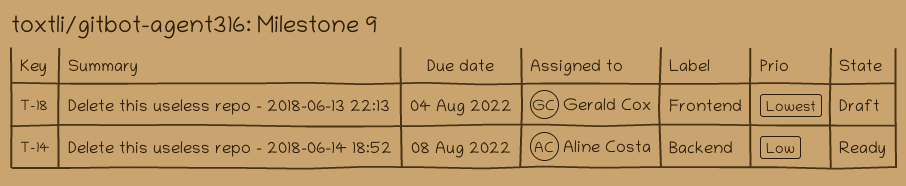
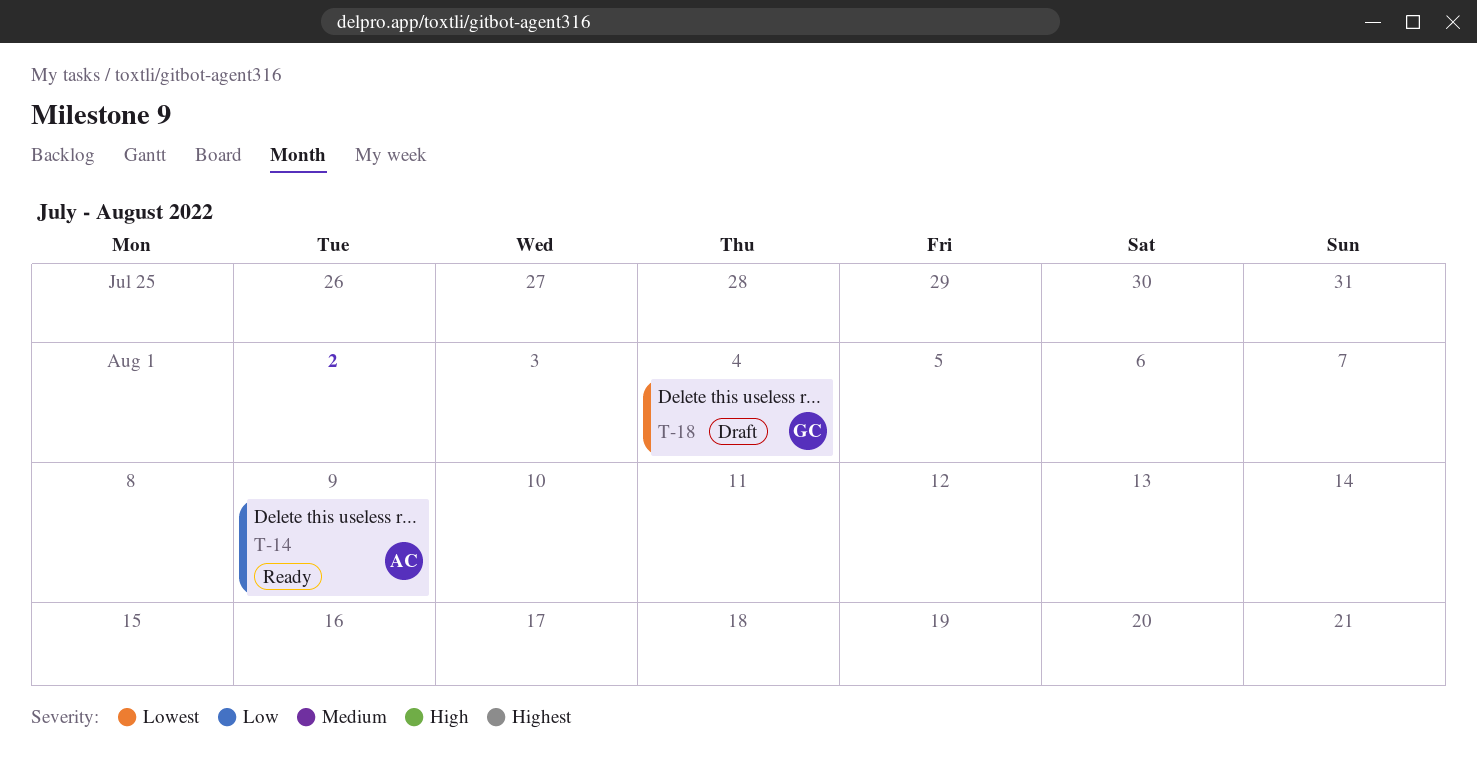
T-14, due: Aug 8 -> Aug 9

